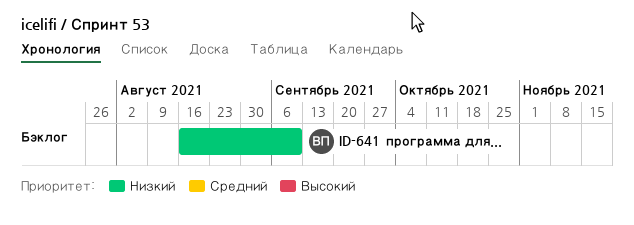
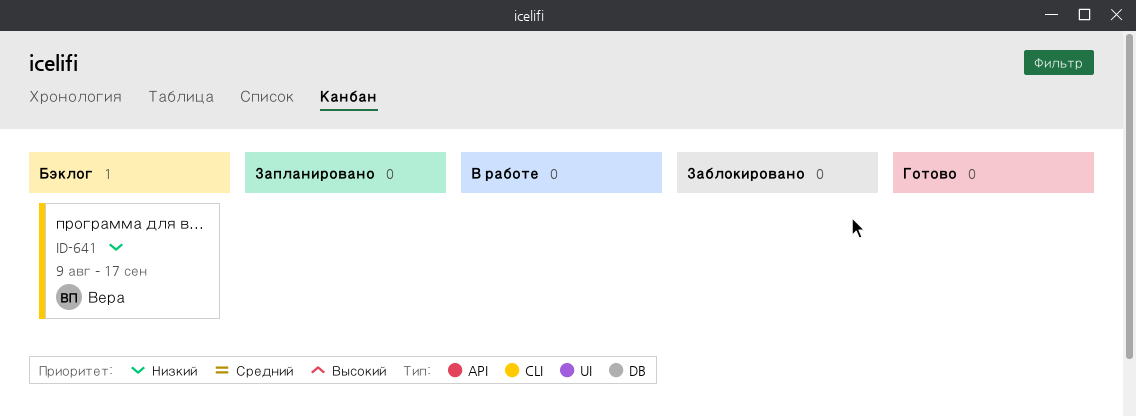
ID-641, start: Aug 16 -> Aug 9
ID-641, due: Sep 10 -> Sep 17

